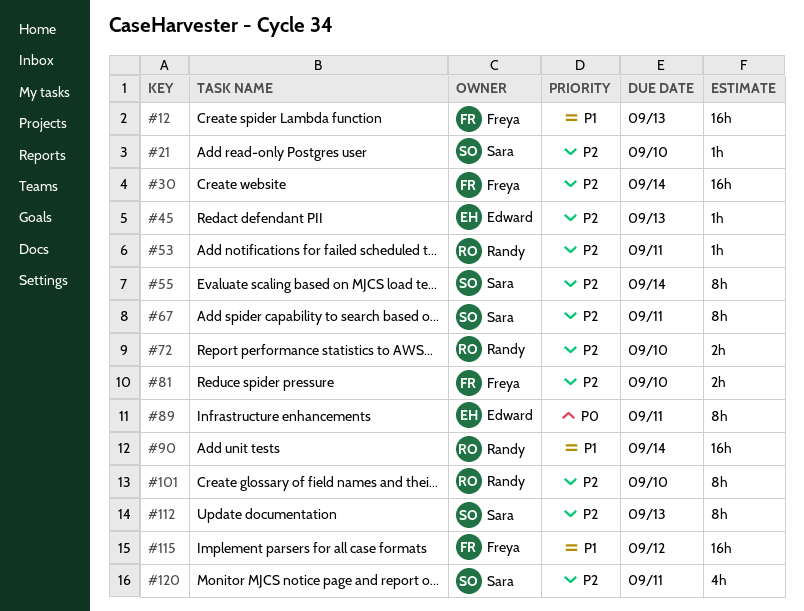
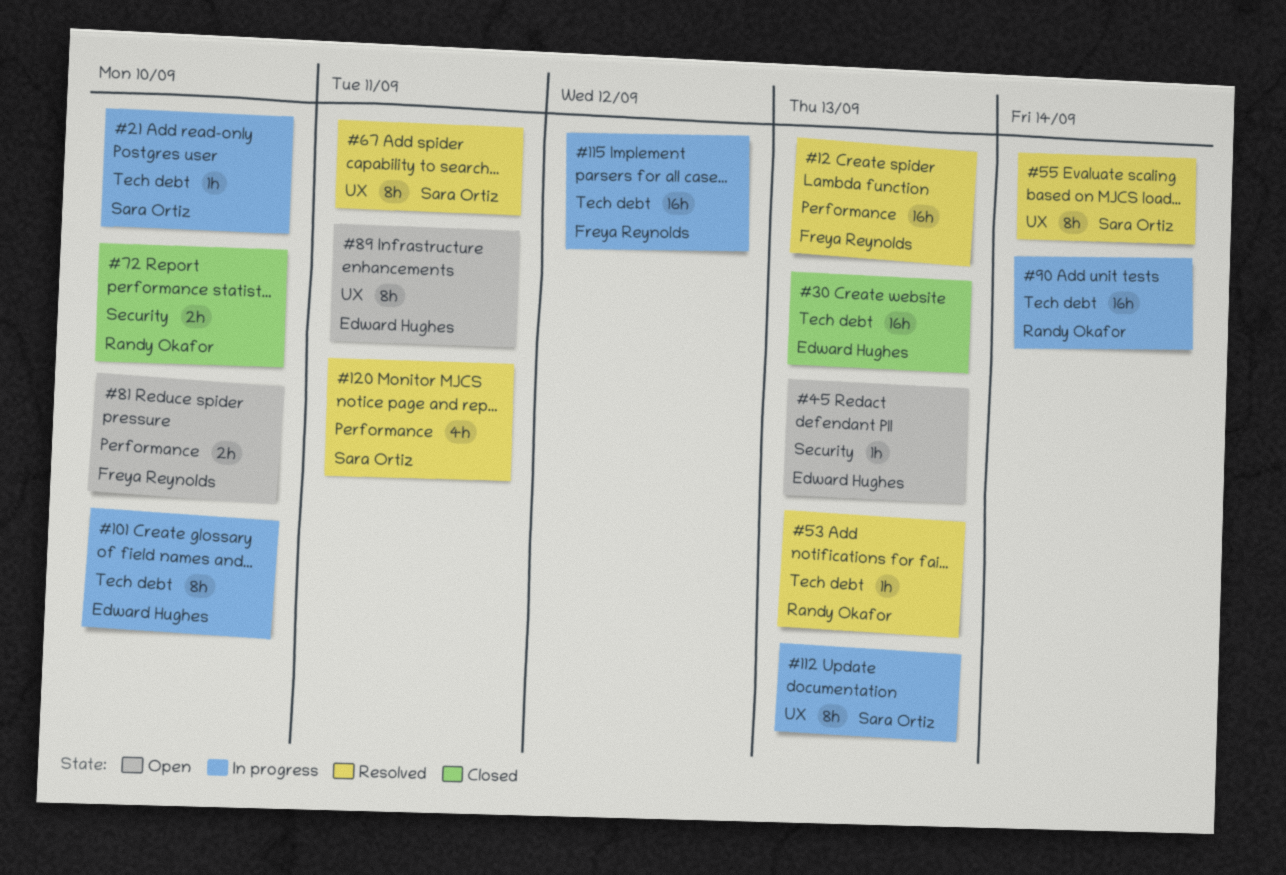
#30, owner: Freya Reynolds -> Edward Hughes
#30, due: Sep 14 -> Sep 13
#53, due: Sep 11 -> Sep 13
#101, owner: Randy Okafor -> Edward Hughes

